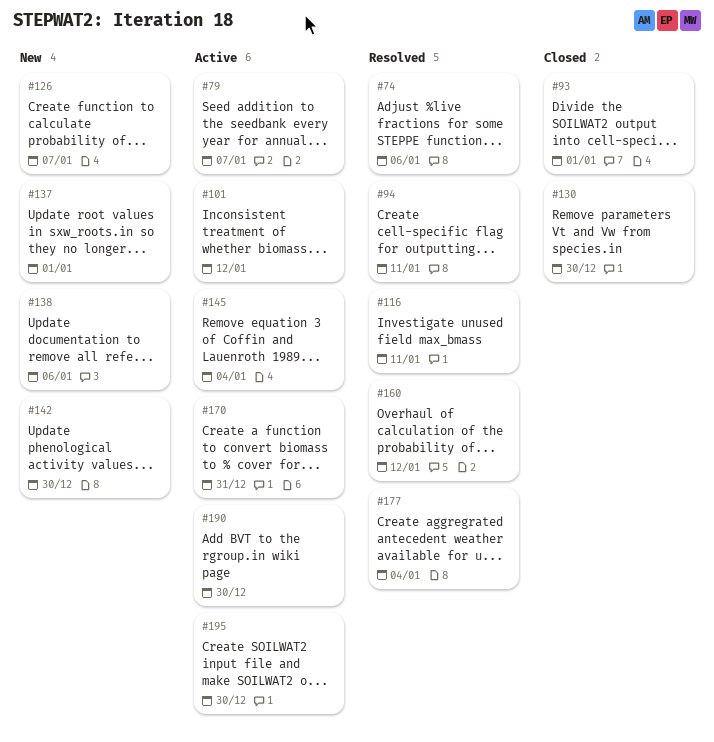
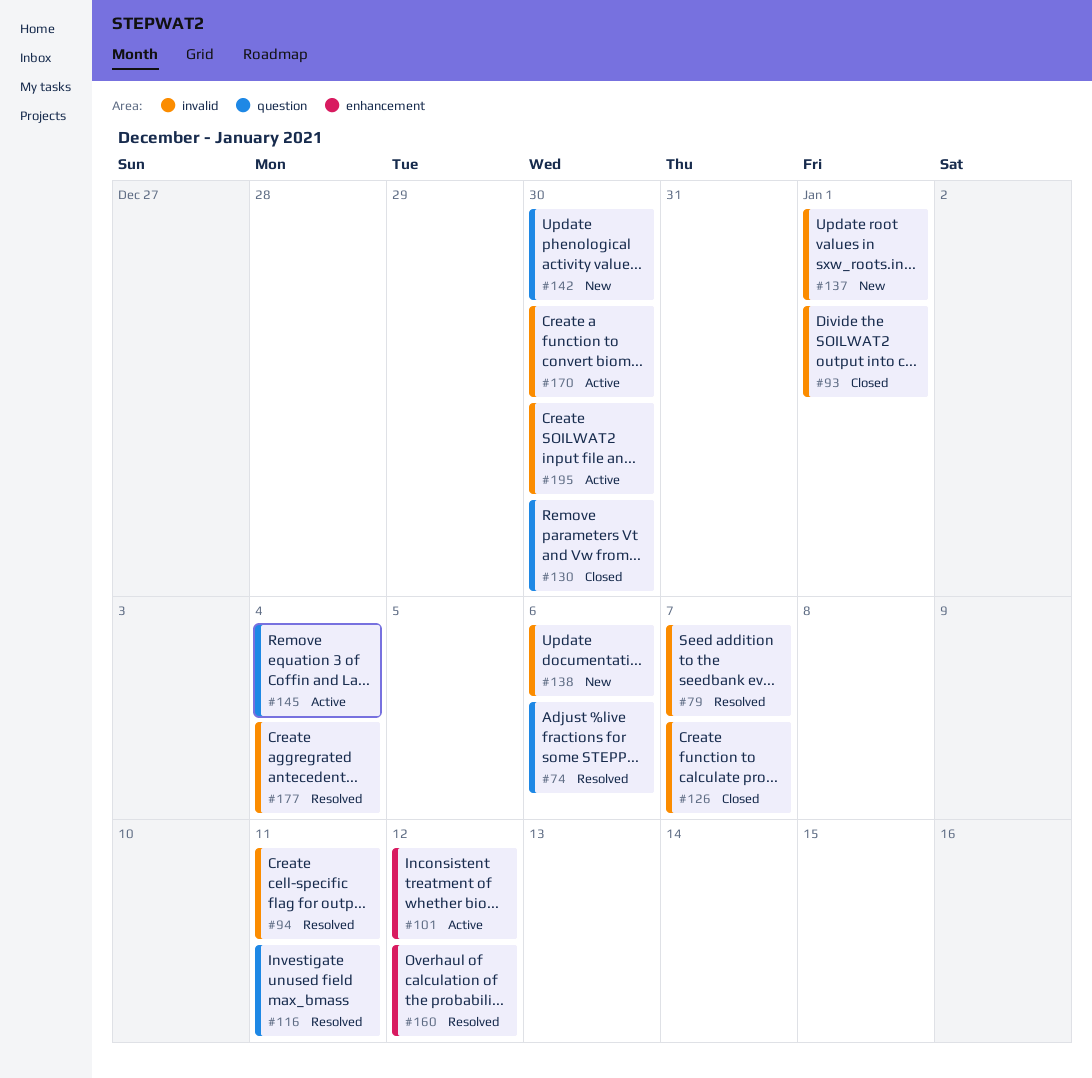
#79, status: Active -> Resolved
#126, status: New -> Closed
#170, due: Dec 31 -> Dec 30
#190: present -> none

